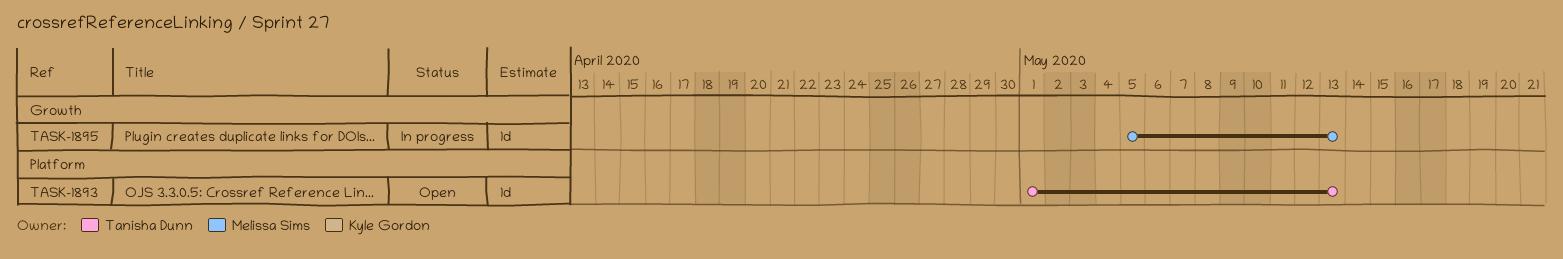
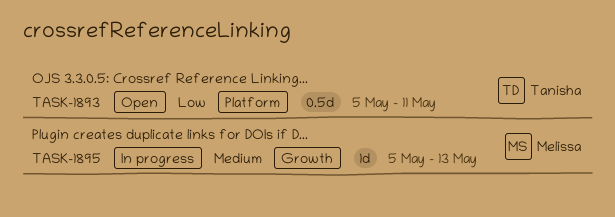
TASK-1893, estimate: 1d -> 0.5d
TASK-1893, start: May 1 -> May 5
TASK-1893, due: May 13 -> May 11

